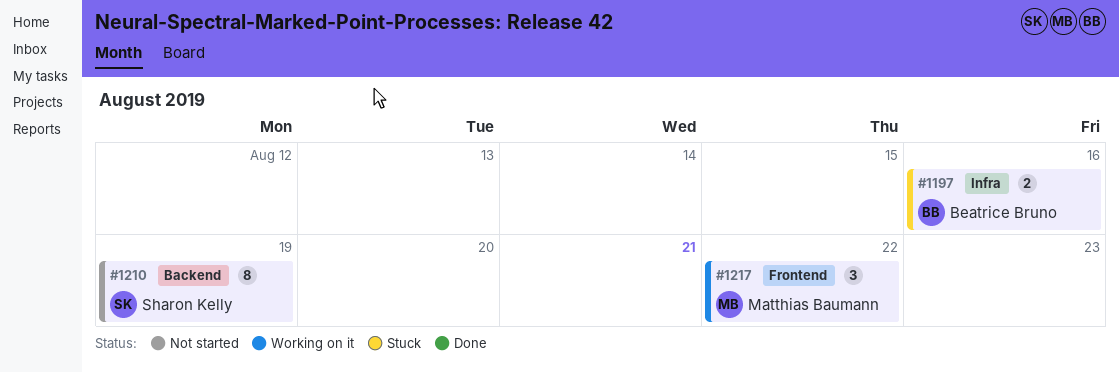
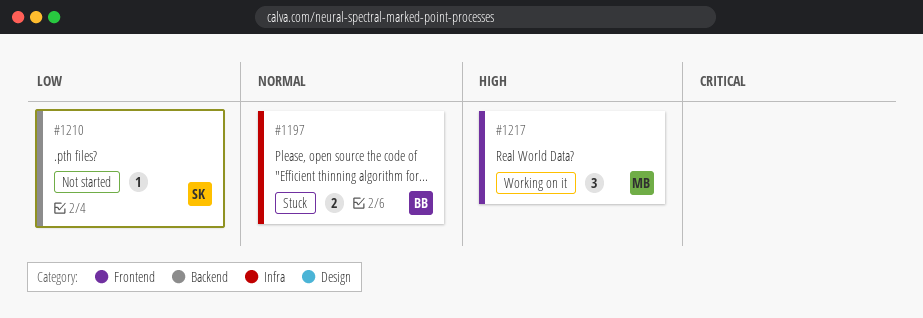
#1210, estimate: 8 -> 1

